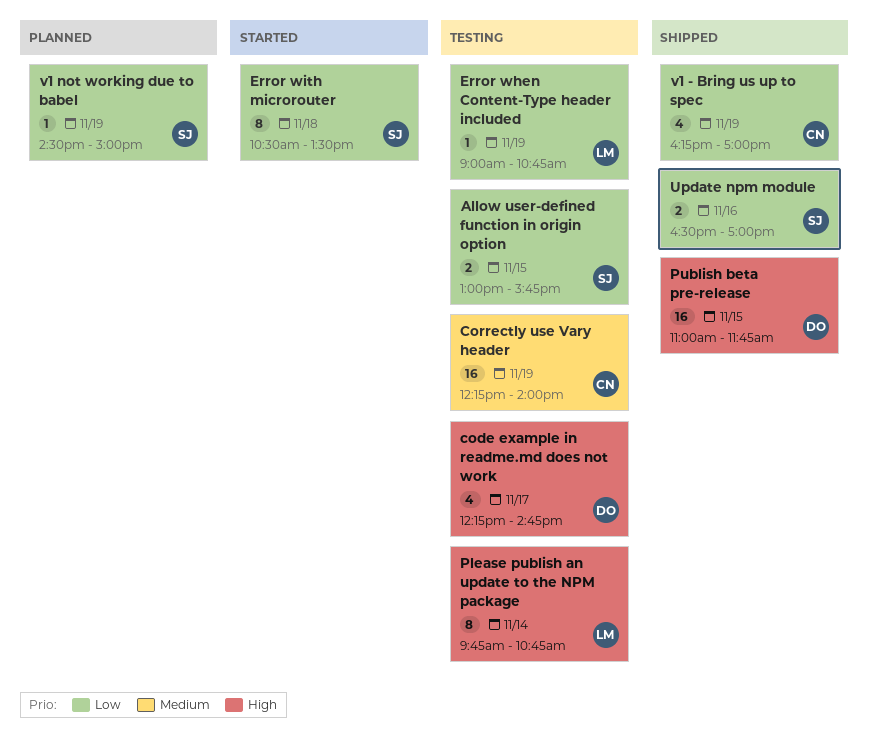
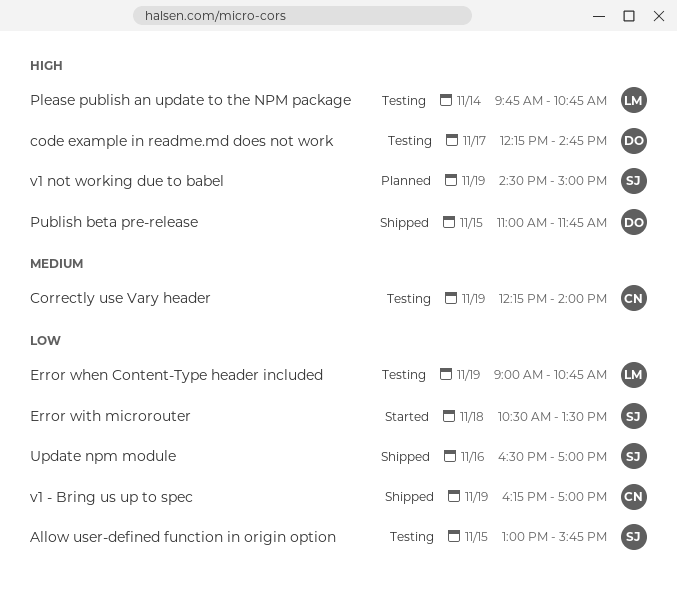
v1 not working due to babel, priority: Low -> High

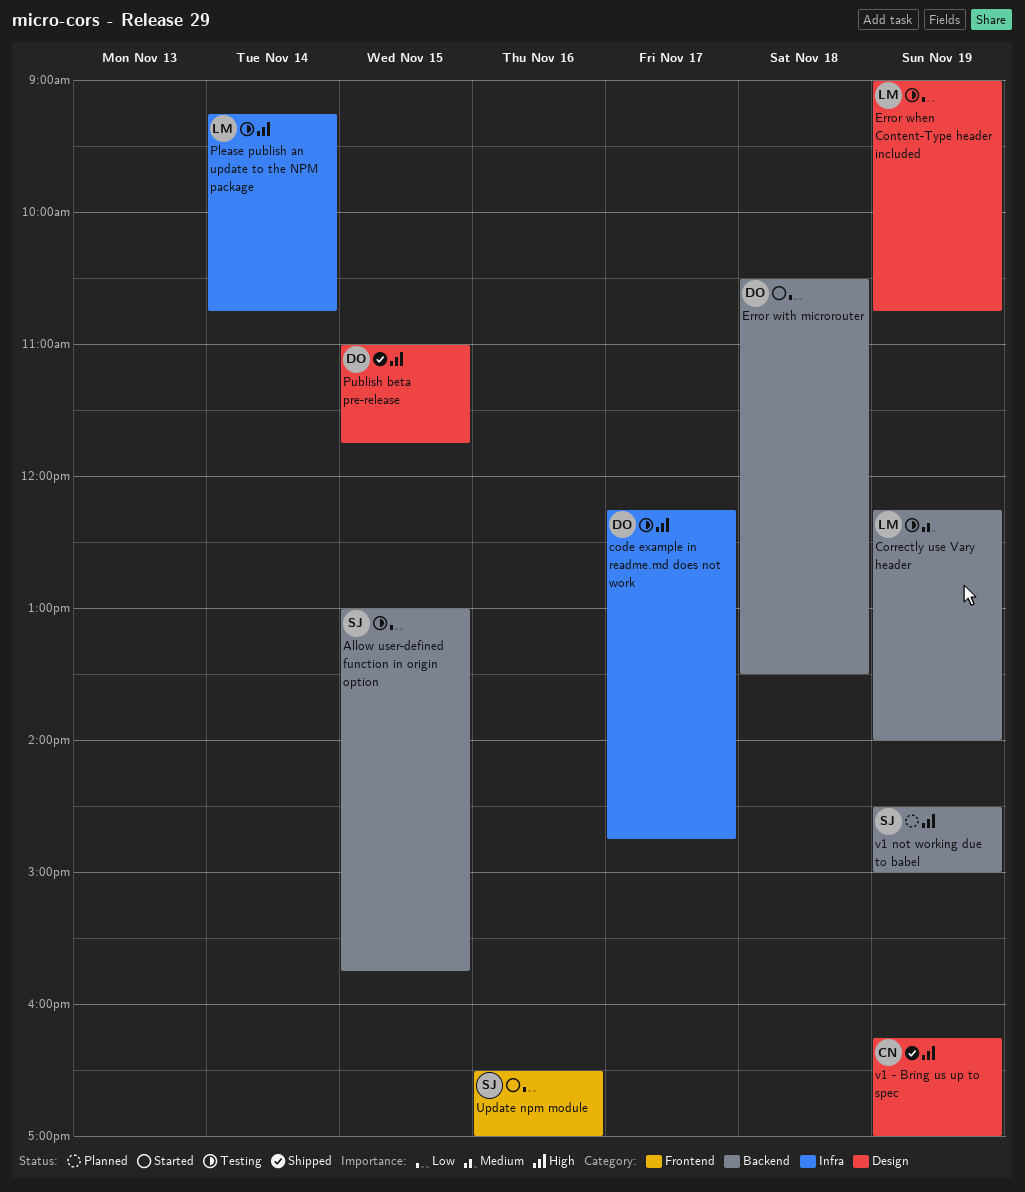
Correctly use Vary header, owner: CN -> LM
Error with microrouter, owner: SJ -> DO
Please publish an update to the NPM package, begins: 09:45 -> 09:15
Update npm module, status: Shipped -> Started
v1 - Bring us up to spec, priority: Low -> High

